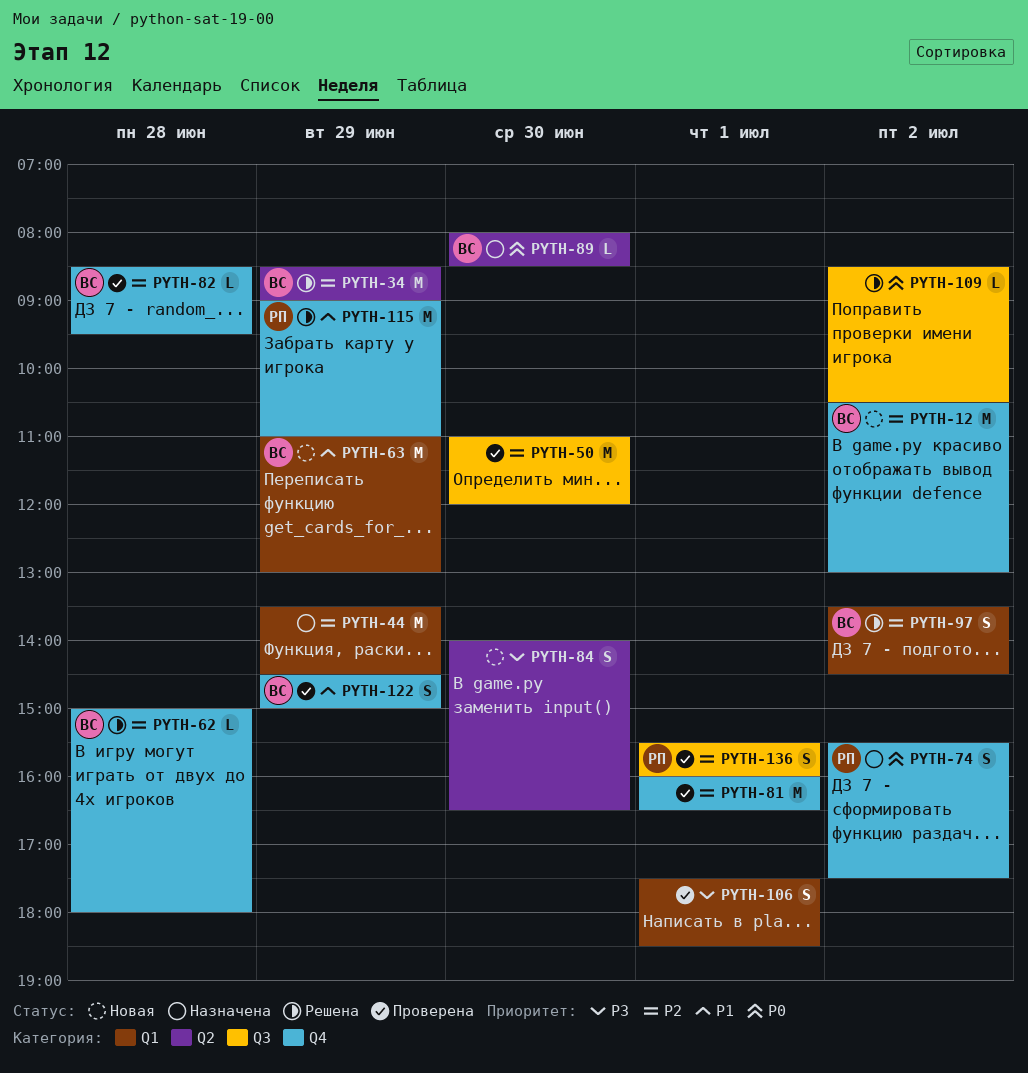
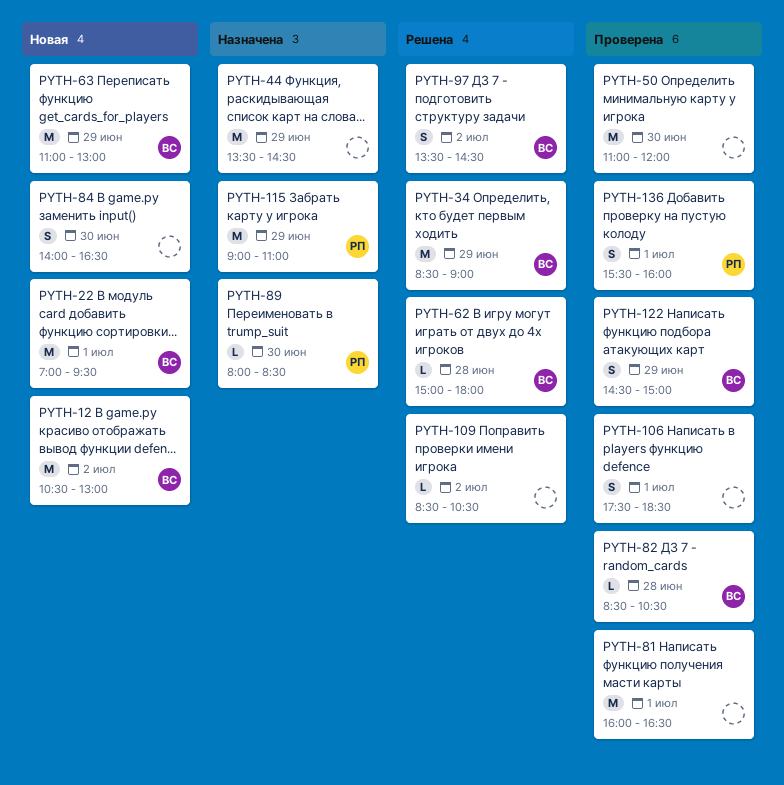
PYTH-22: none -> present
PYTH-74: present -> none
PYTH-82, ends: 09:30 -> 10:30
PYTH-89, owner: ВС -> РП
PYTH-115, status: Решена -> Назначена

